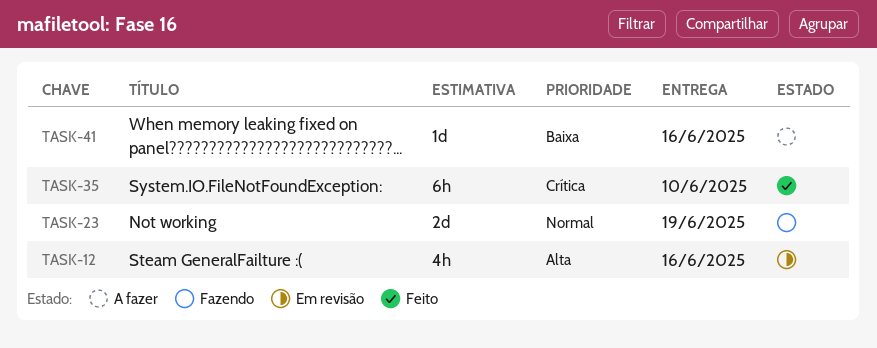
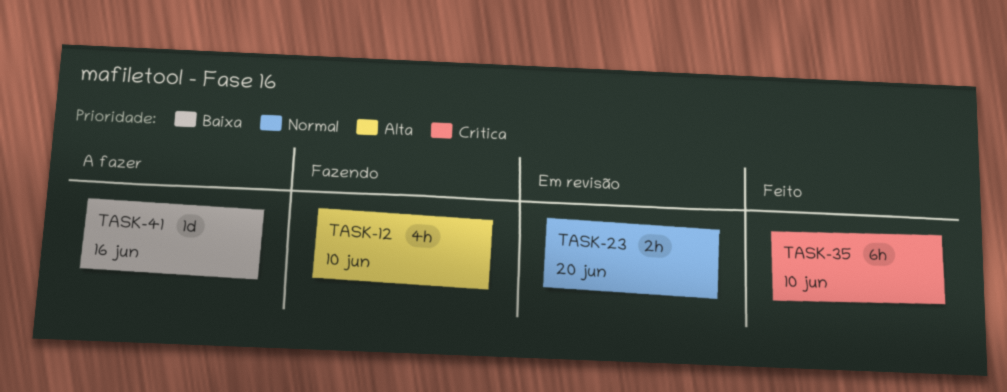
TASK-12, status: Em revisão -> Fazendo
TASK-12, due: Jun 16 -> Jun 10
TASK-23, status: Fazendo -> Em revisão
TASK-23, estimate: 2d -> 2h
TASK-23, due: Jun 19 -> Jun 20

